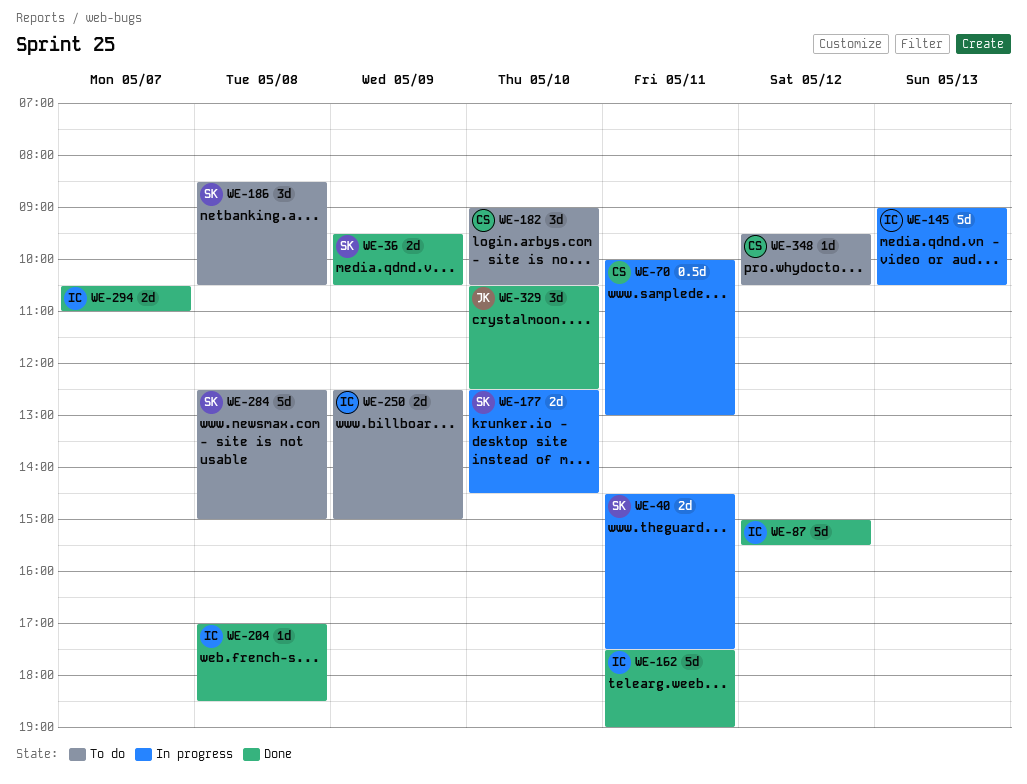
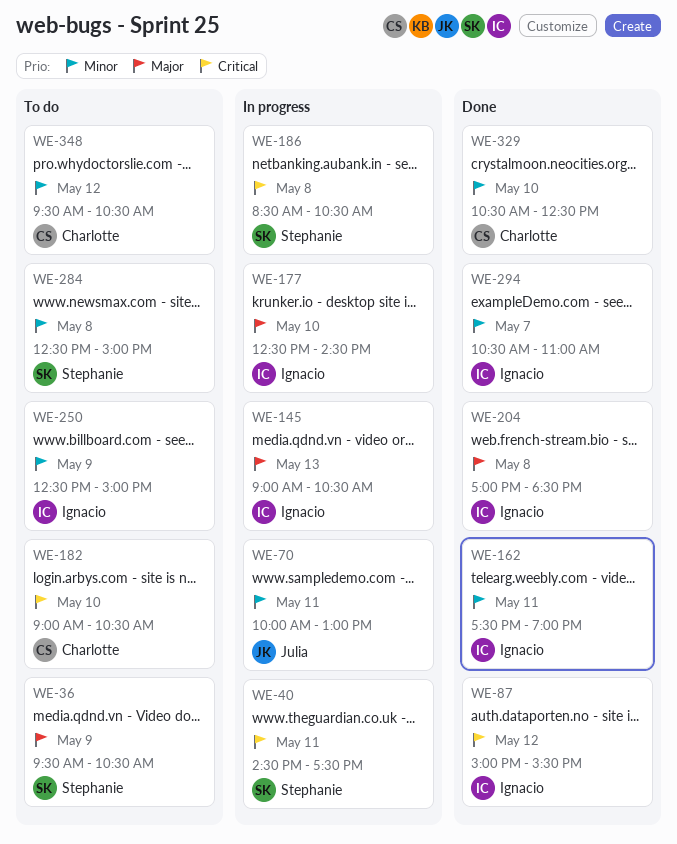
WE-36, status: Done -> To do
WE-70, owner: Charlotte -> Julia
WE-177, owner: Stephanie -> Ignacio
WE-186, status: To do -> In progress
WE-329, owner: Julia -> Charlotte

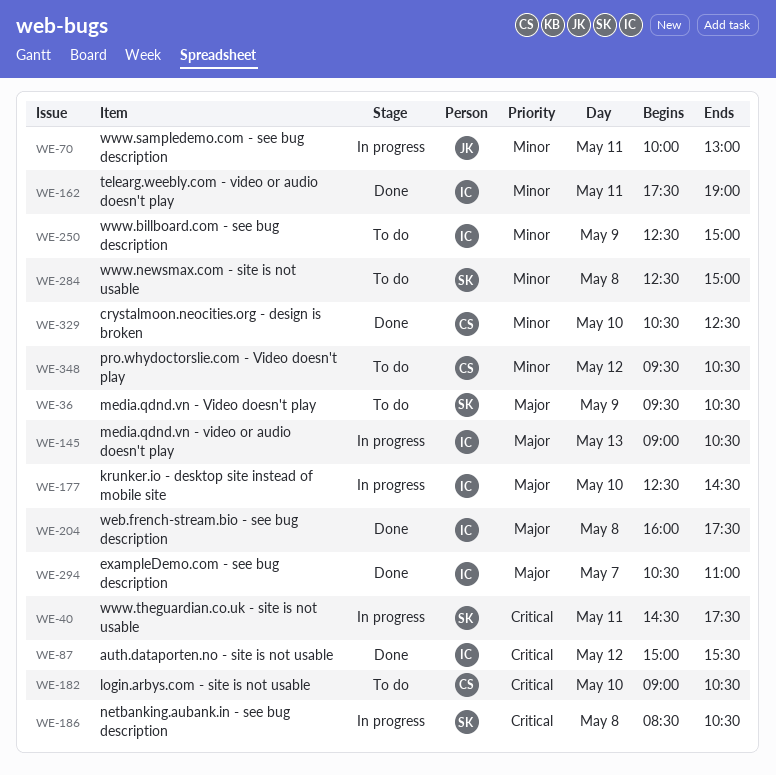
WE-204, begins: 17:00 -> 16:00
WE-204, ends: 18:30 -> 17:30
WE-294, priority: Minor -> Major

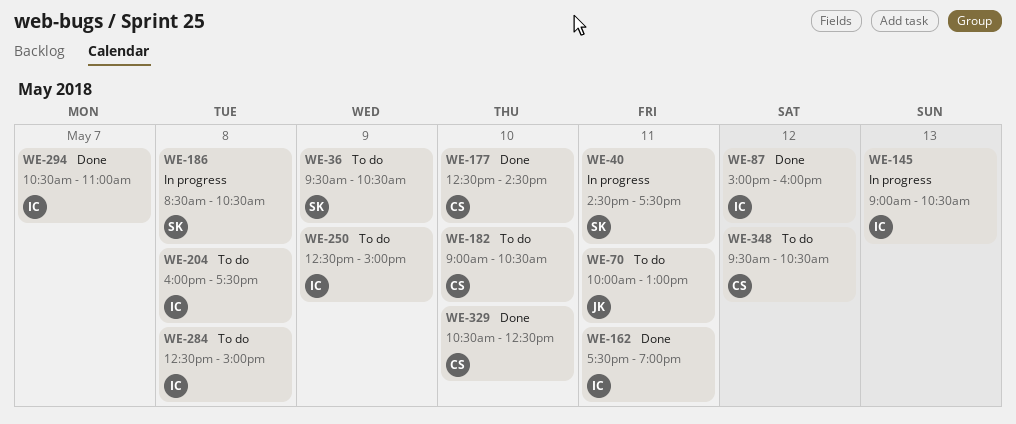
WE-70, status: In progress -> To do
WE-87, ends: 15:30 -> 16:00
WE-177, status: In progress -> Done
WE-177, owner: IC -> CS
WE-204, status: Done -> To do
WE-284, owner: SK -> IC

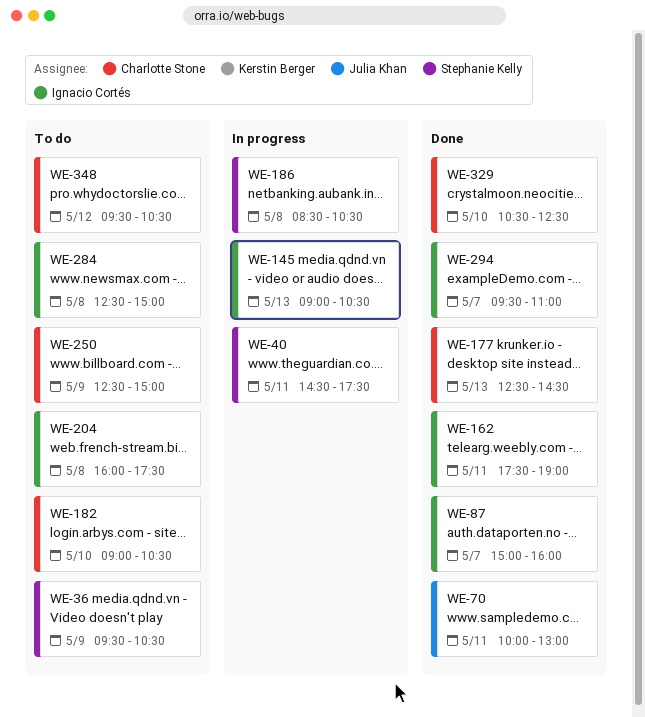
WE-70, status: To do -> Done
WE-87, day: May 12 -> May 7
WE-177, day: May 10 -> May 13
WE-250, owner: Ignacio Cortés -> Charlotte Stone
WE-294, begins: 10:30 -> 09:30

